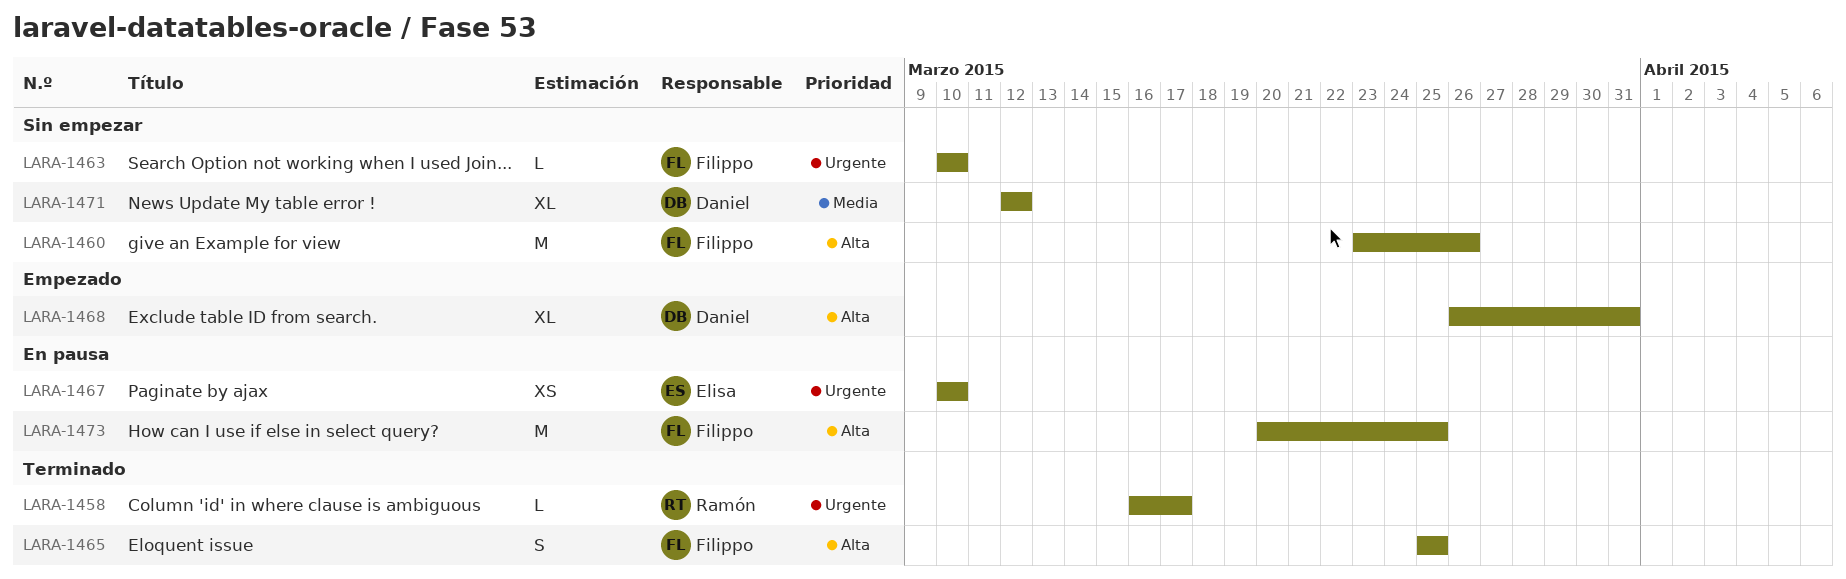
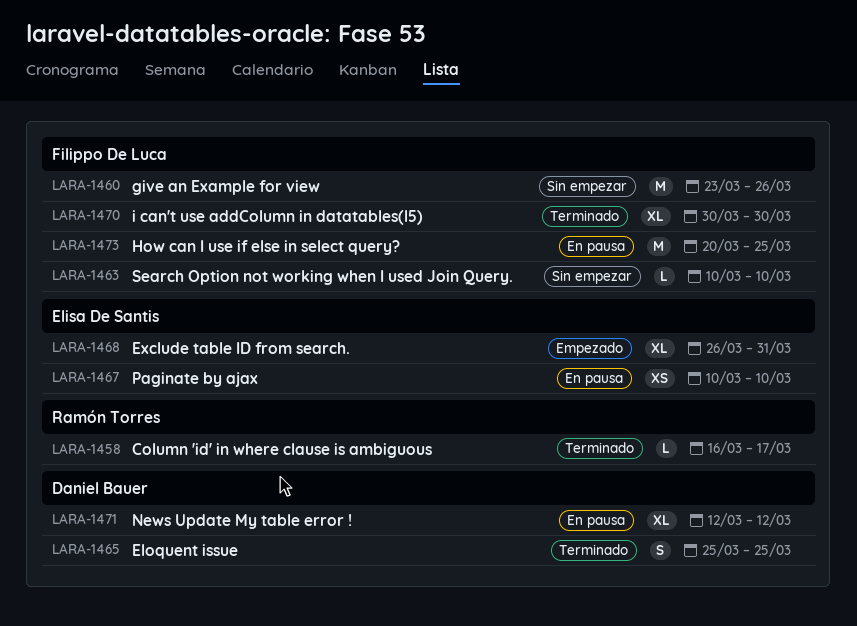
LARA-1465, owner: Filippo De Luca -> Daniel Bauer
LARA-1468, owner: Daniel Bauer -> Elisa De Santis
LARA-1470: none -> present
LARA-1471, status: Sin empezar -> En pausa

